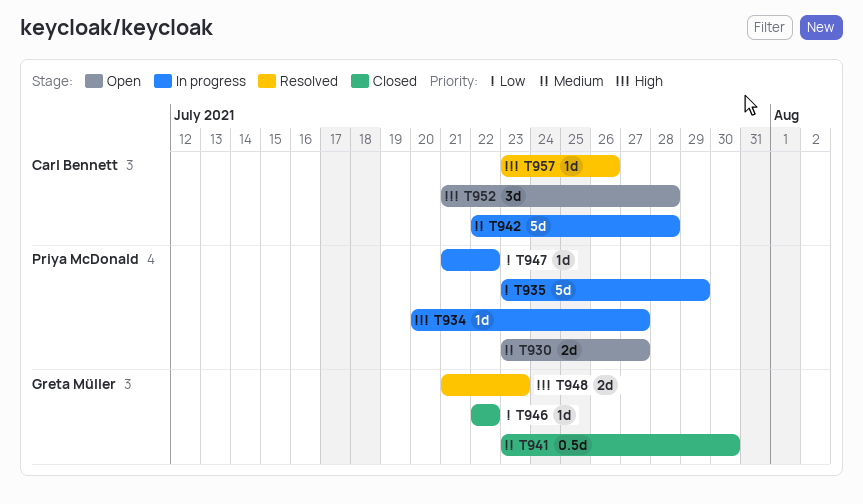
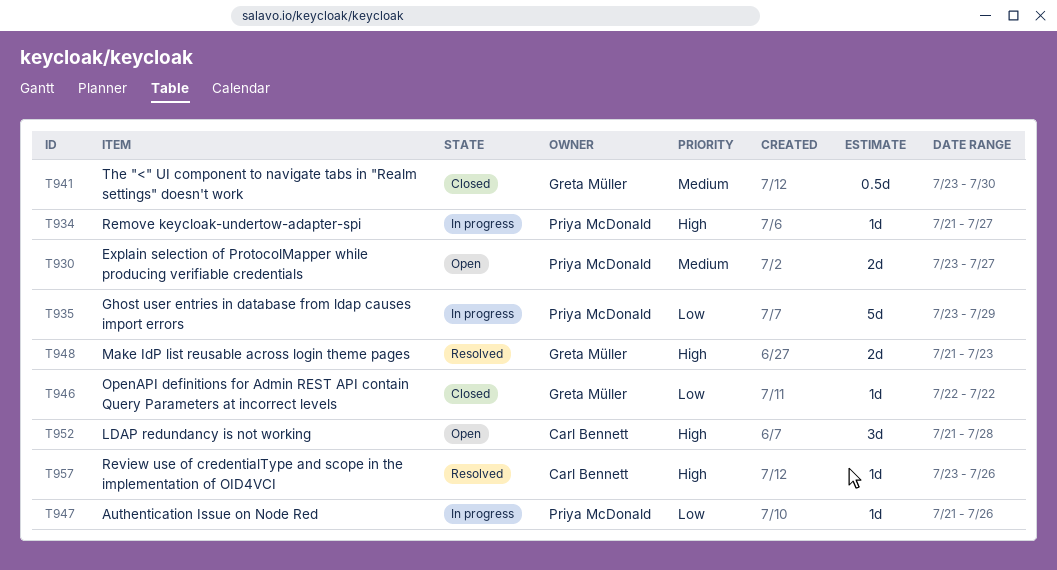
T934, start: Jul 20 -> Jul 21
T942: present -> none
T947, due: Jul 22 -> Jul 26

